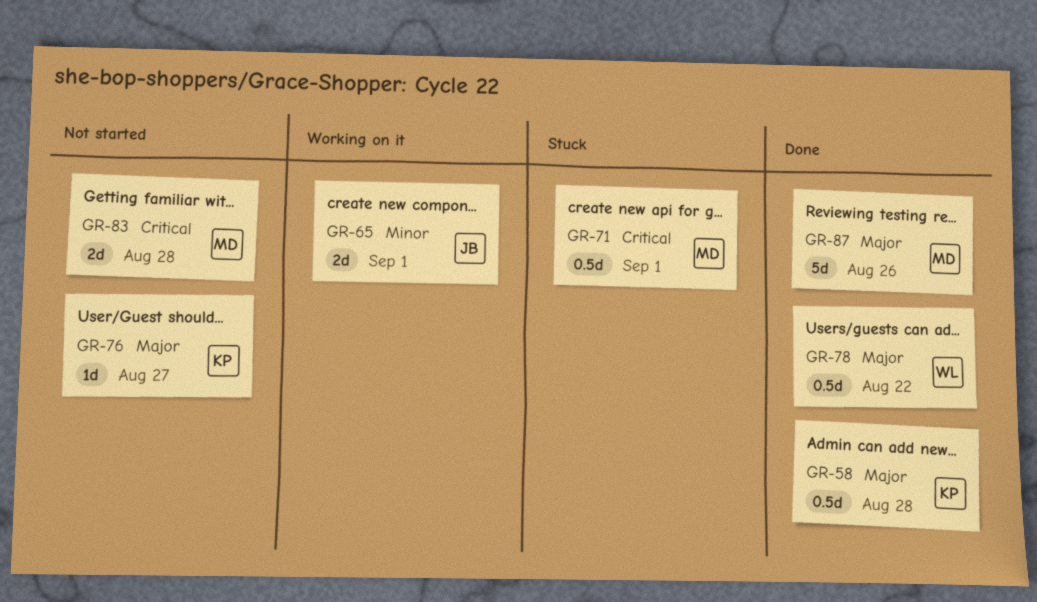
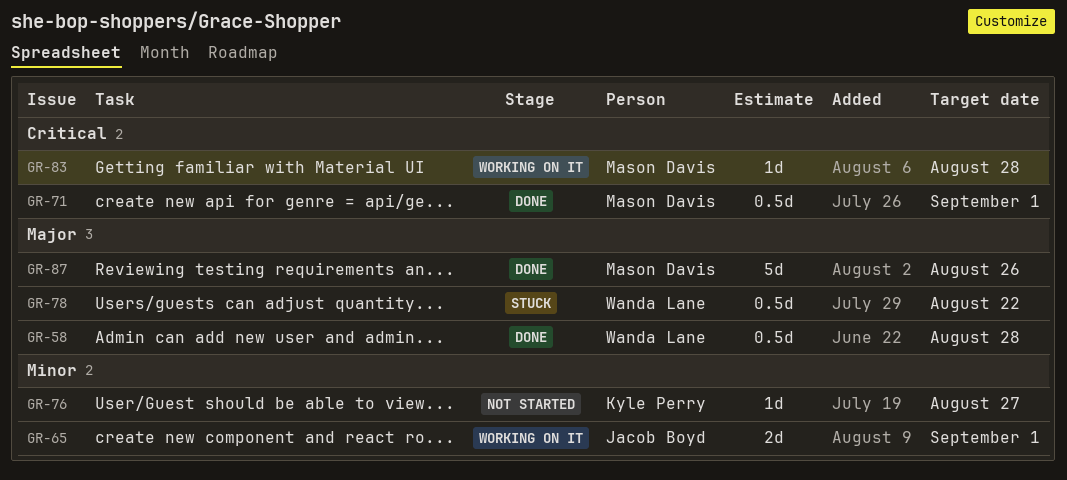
GR-58, owner: Kyle Perry -> Wanda Lane
GR-71, status: Stuck -> Done
GR-76, priority: Major -> Minor
GR-78, status: Done -> Stuck
GR-83, status: Not started -> Working on it
GR-83, estimate: 2d -> 1d

